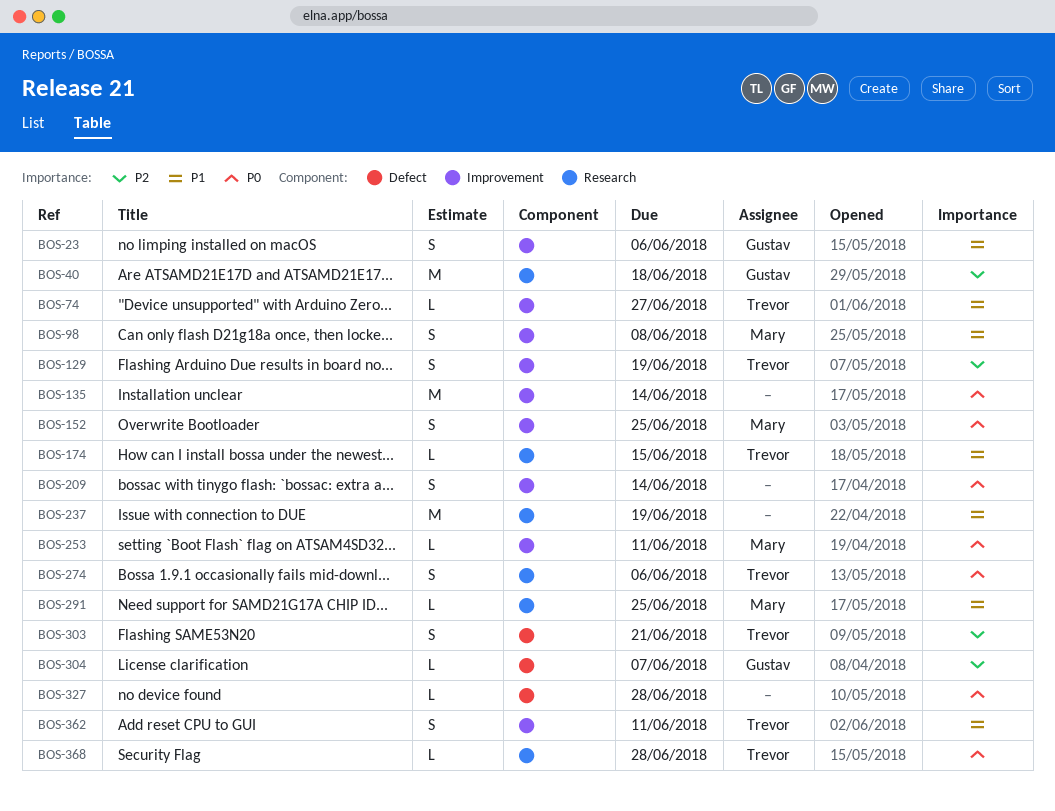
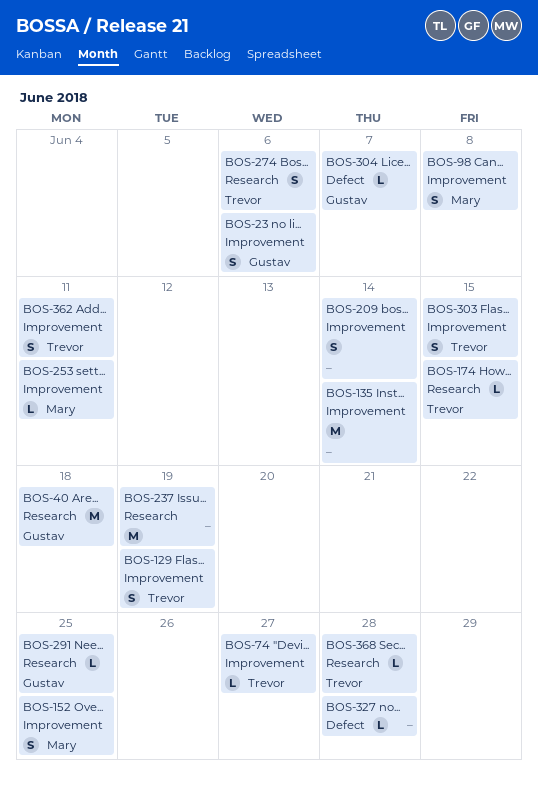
BOS-291, owner: Mary -> Gustav
BOS-303, label: Defect -> Improvement
BOS-303, due: Jun 21 -> Jun 15

